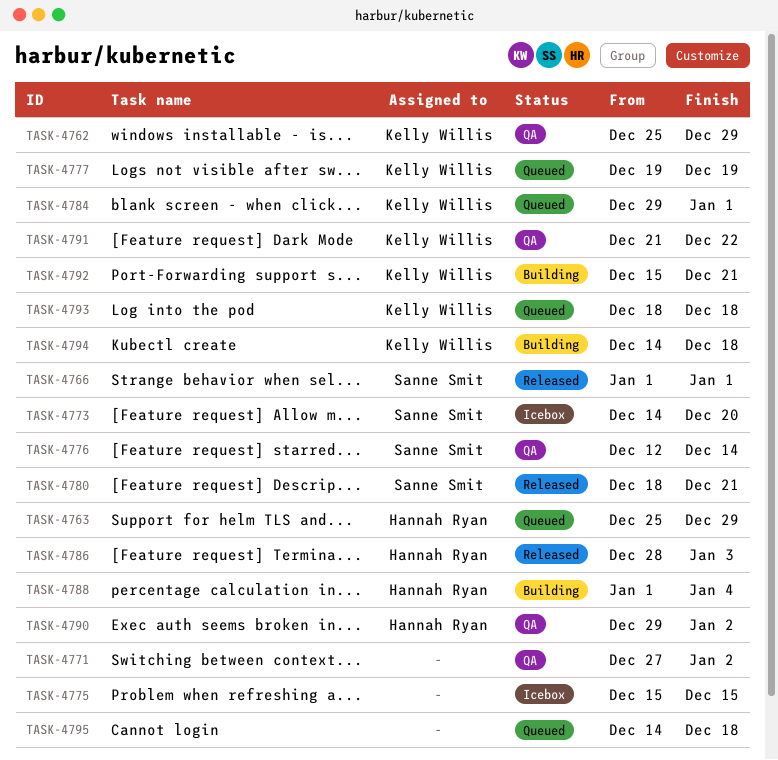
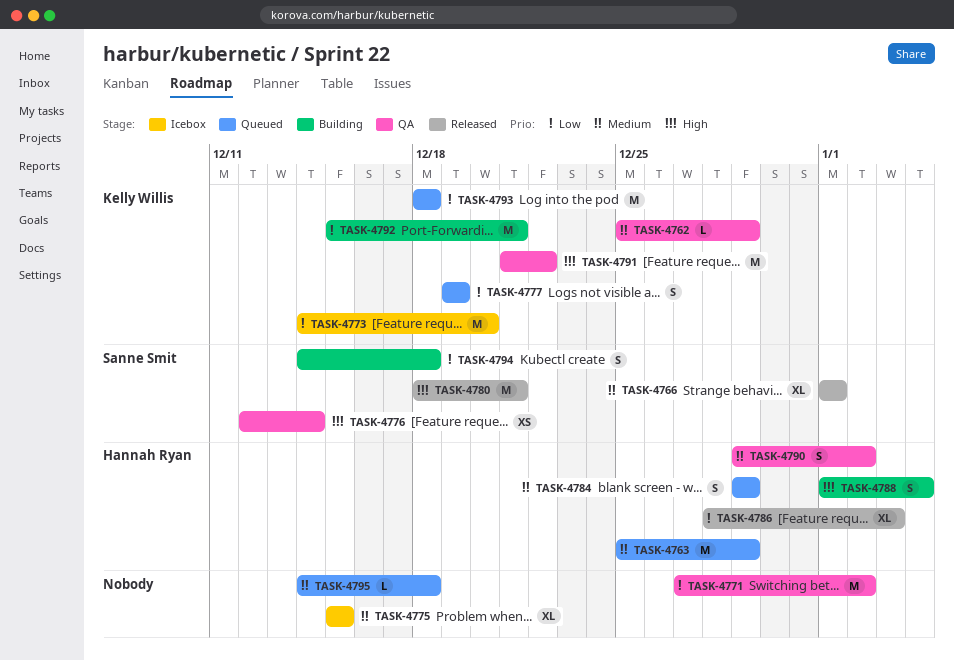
TASK-4773, owner: Sanne Smit -> Kelly Willis
TASK-4784, owner: Kelly Willis -> Hannah Ryan
TASK-4784, due: Jan 1 -> Dec 29
TASK-4794, owner: Kelly Willis -> Sanne Smit

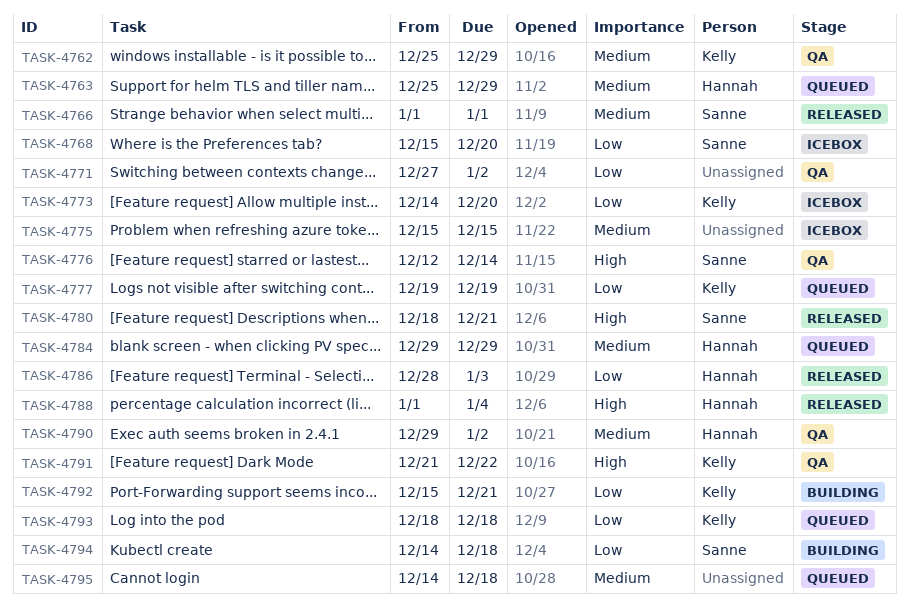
TASK-4768: none -> present
TASK-4788, status: Building -> Released

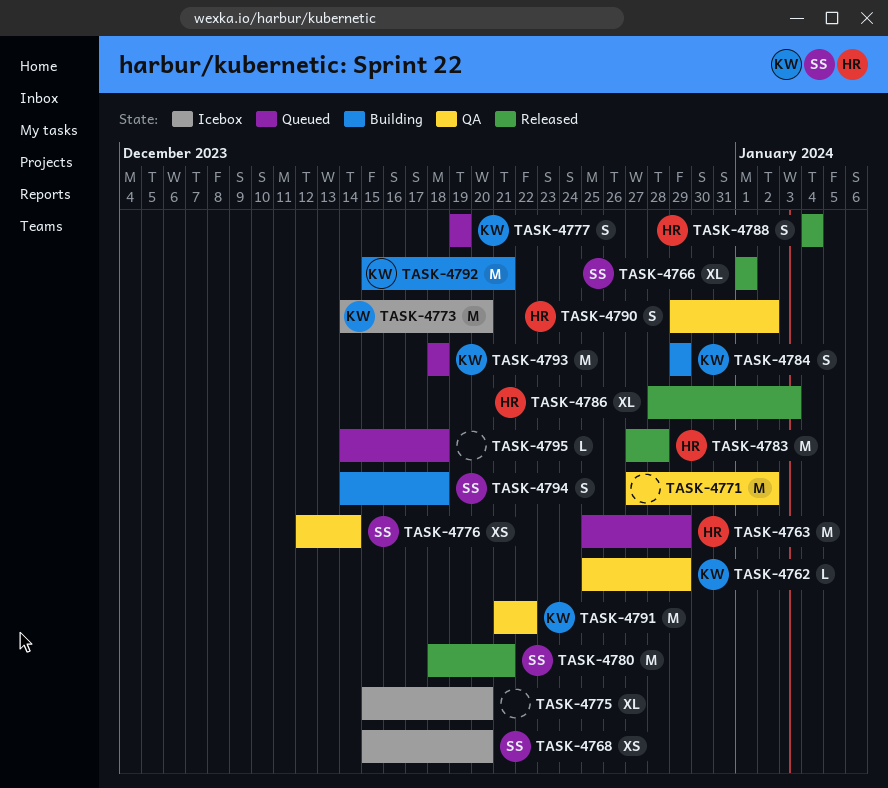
TASK-4775, due: Dec 15 -> Dec 20
TASK-4783: none -> present
TASK-4784, status: Queued -> Building
TASK-4784, owner: Hannah -> Kelly
TASK-4788, start: Jan 1 -> Jan 4

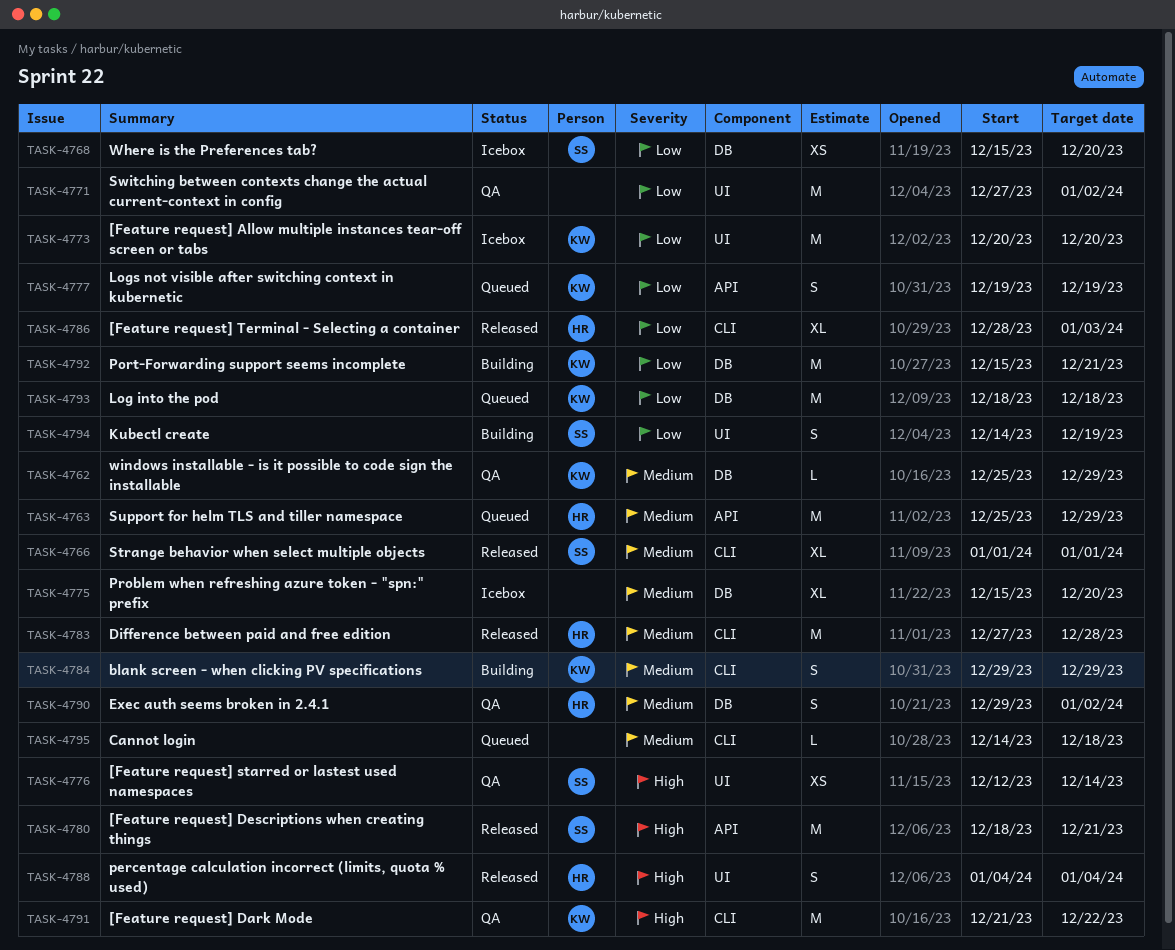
TASK-4773, start: Dec 14 -> Dec 20
TASK-4794, due: Dec 18 -> Dec 19

